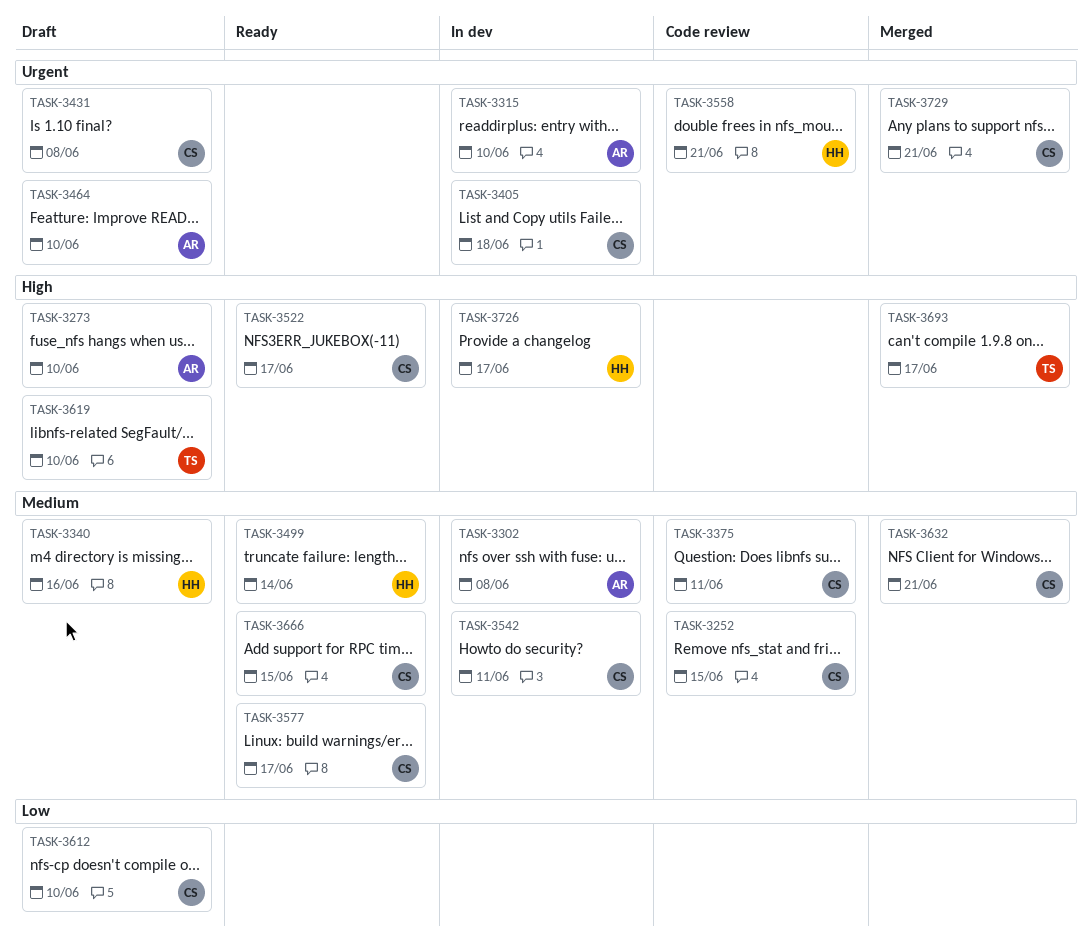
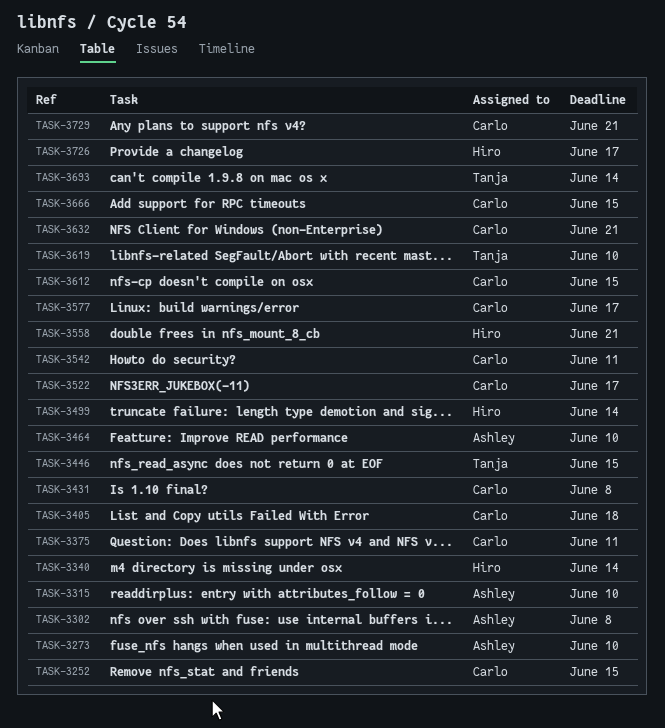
TASK-3340, due: Jun 16 -> Jun 14
TASK-3446: none -> present
TASK-3612, due: Jun 10 -> Jun 15
TASK-3693, due: Jun 17 -> Jun 14

